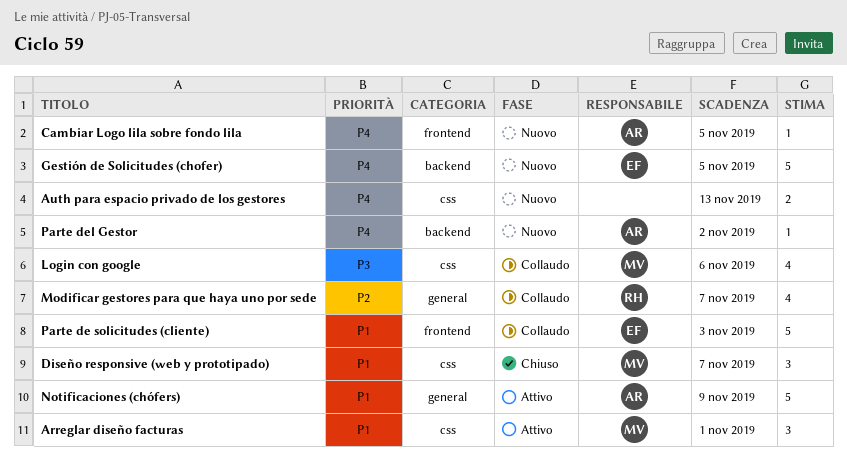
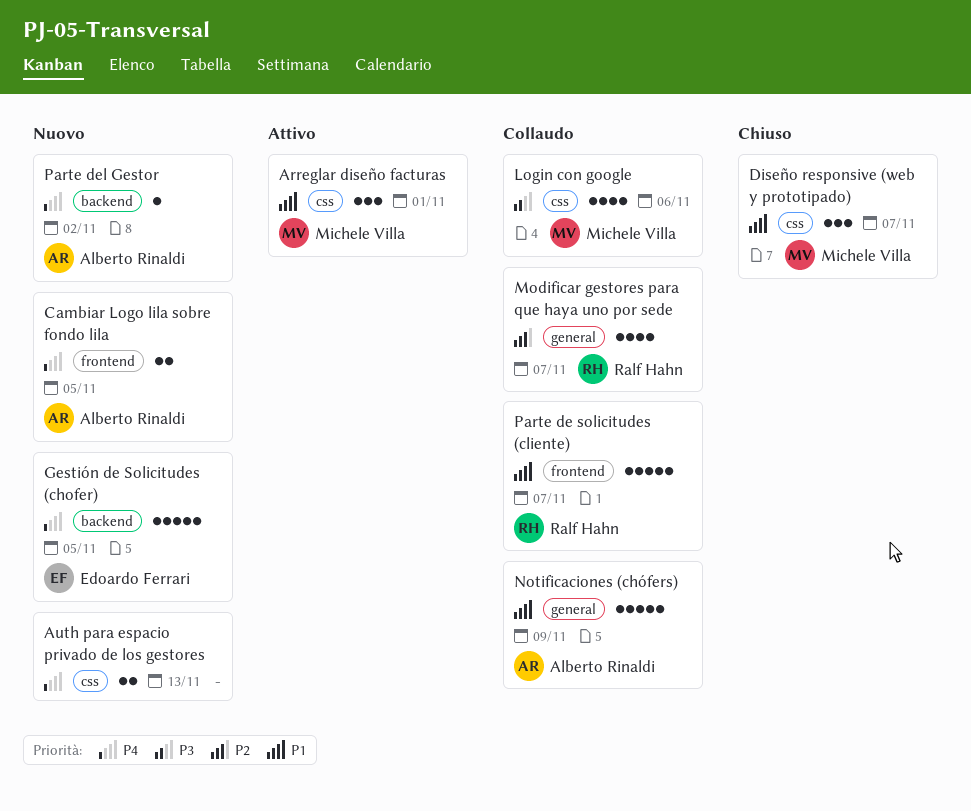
Cambiar Logo lila sobre fondo lila, estimate: 1 -> 2
Notificaciones (chófers), status: Attivo -> Collaudo
Parte de solicitudes (cliente), owner: Edoardo Ferrari -> Ralf Hahn
Parte de solicitudes (cliente), due: Nov 3 -> Nov 7

